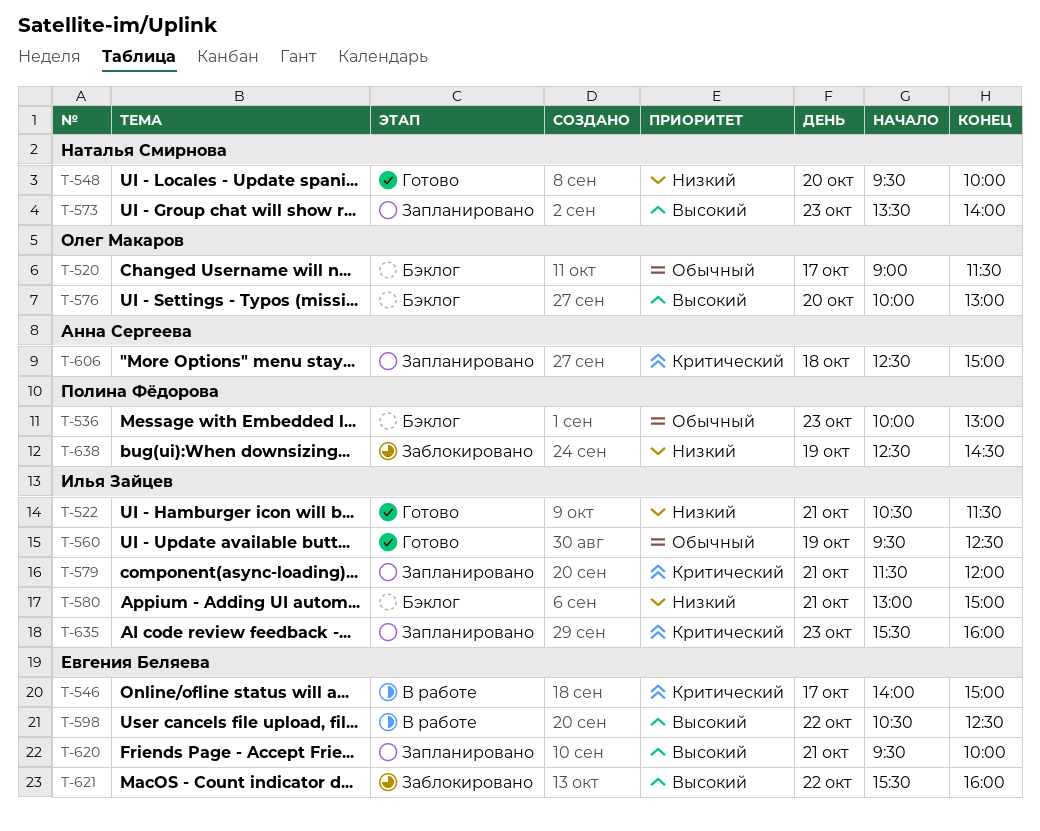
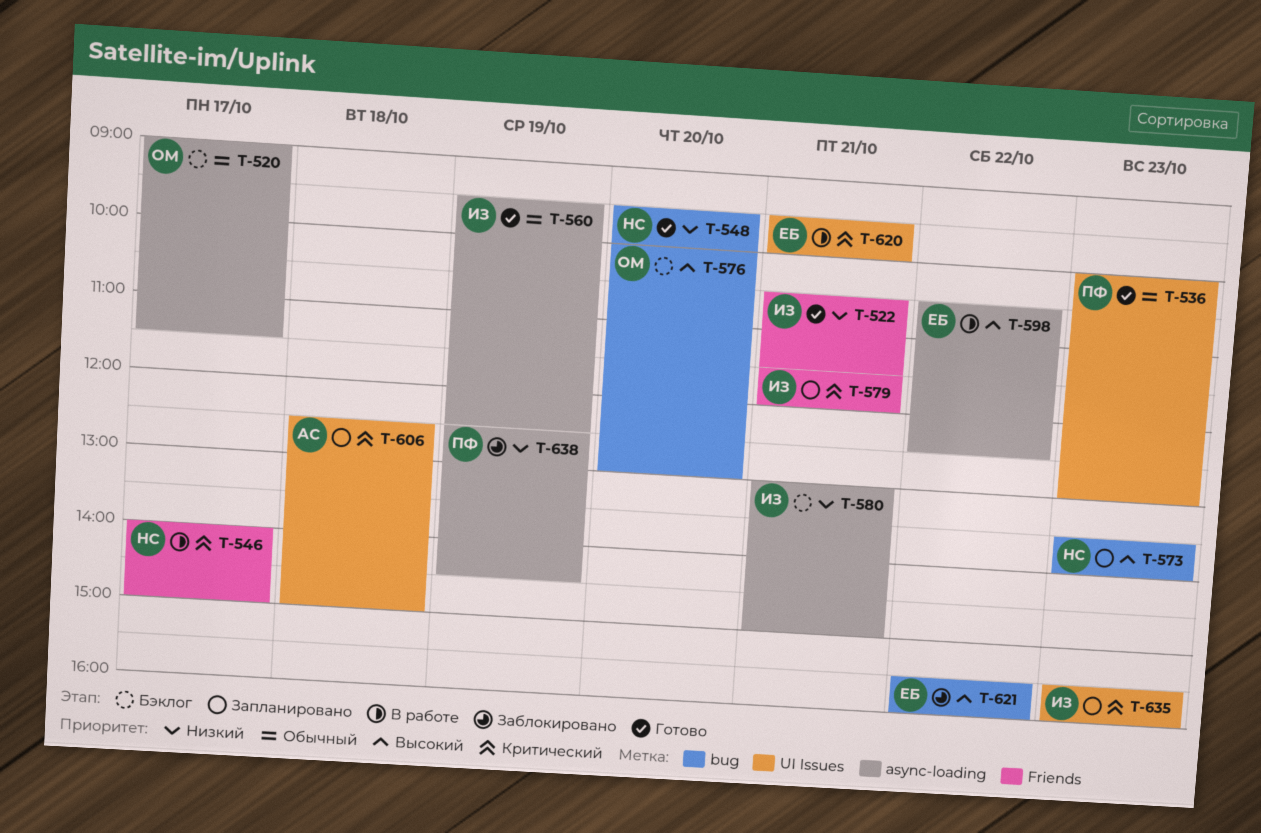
T-536, status: Бэклог -> Готово
T-546, owner: Евгения Беляева -> Наталья Смирнова
T-620, status: Запланировано -> В работе
T-620, priority: Высокий -> Критический

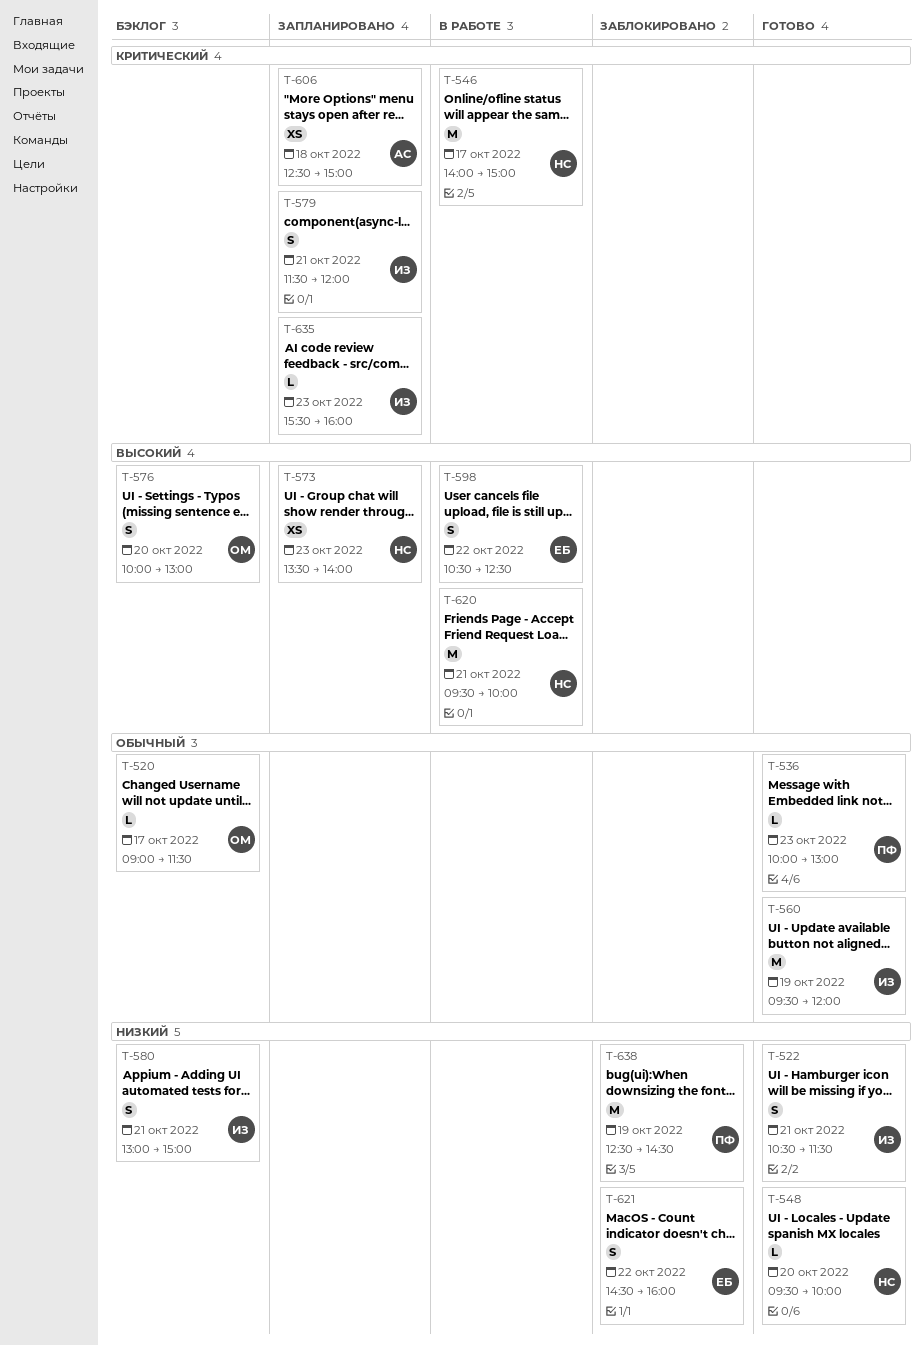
T-560, ends: 12:30 -> 12:00
T-620, owner: ЕБ -> НС
T-620, priority: Критический -> Высокий
T-621, priority: Высокий -> Низкий
T-621, begins: 15:30 -> 14:30

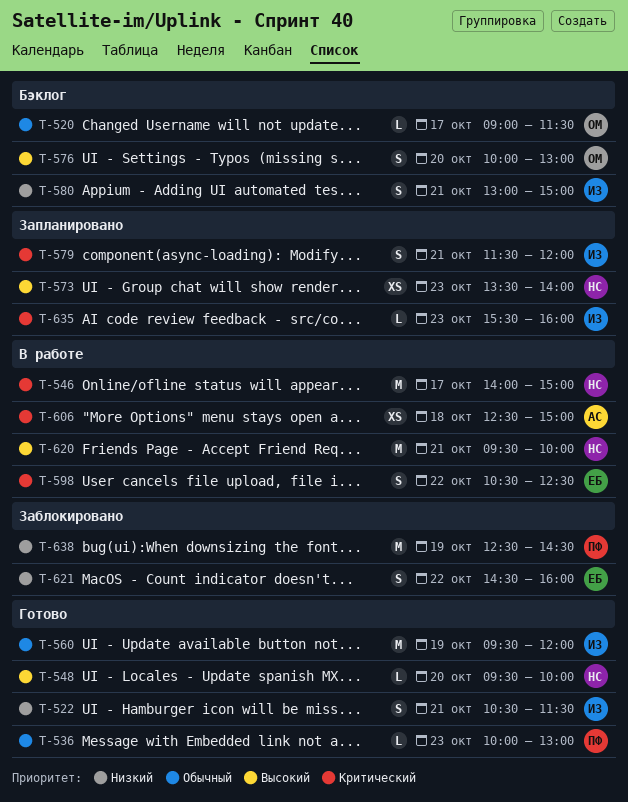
T-548, priority: Низкий -> Высокий
T-598, priority: Высокий -> Критический
T-606, status: Запланировано -> В работе

